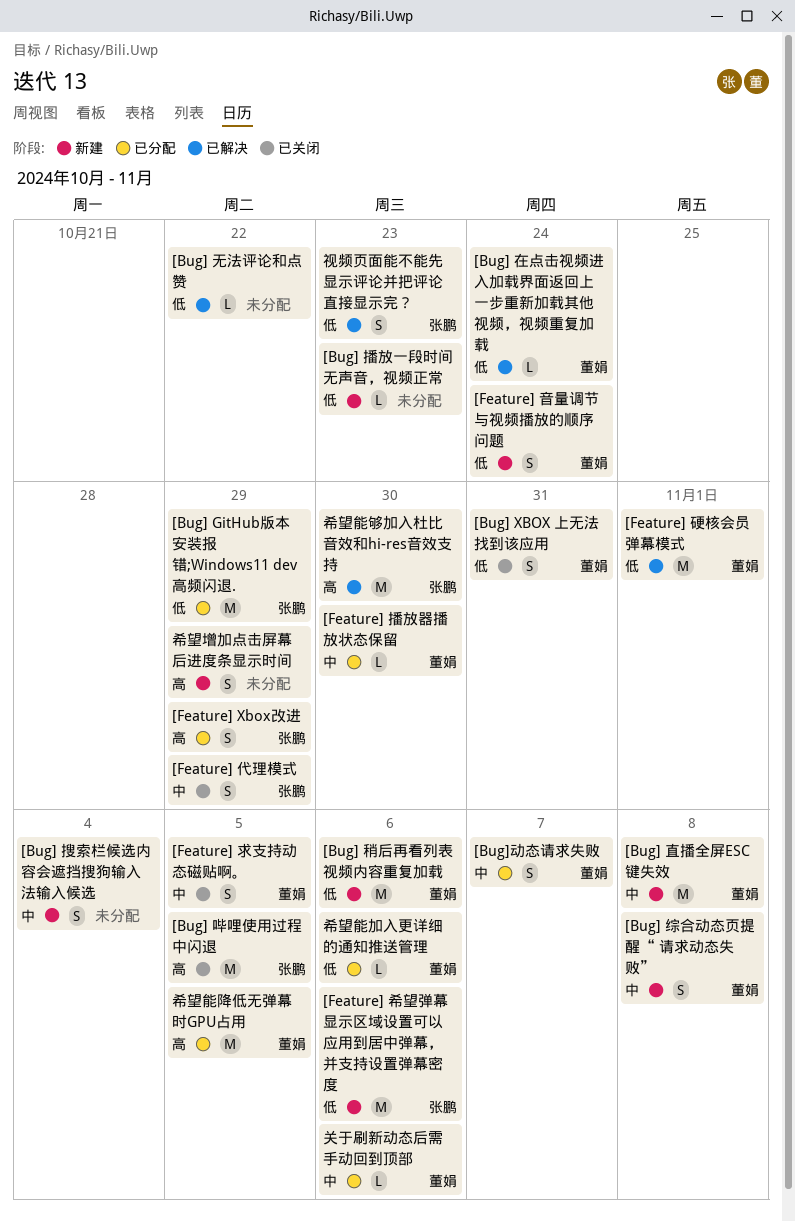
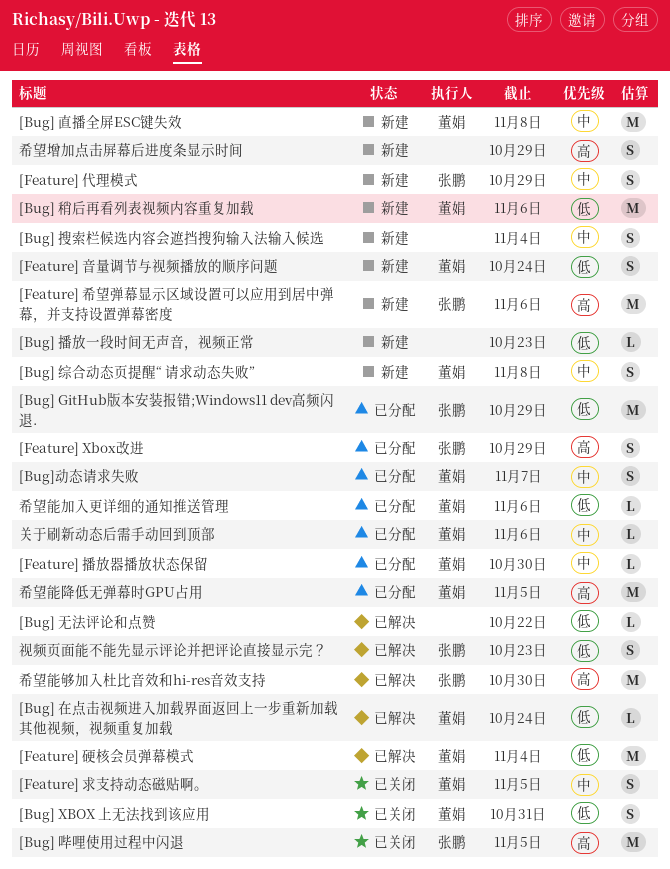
[Feature] 代理模式, status: 已关闭 -> 新建
[Feature] 希望弹幕显示区域设置可以应用到居中弹幕，并支持设置弹幕密度, priority: 低 -> 高
[Feature] 硬核会员弹幕模式, due: Nov 1 -> Nov 4

